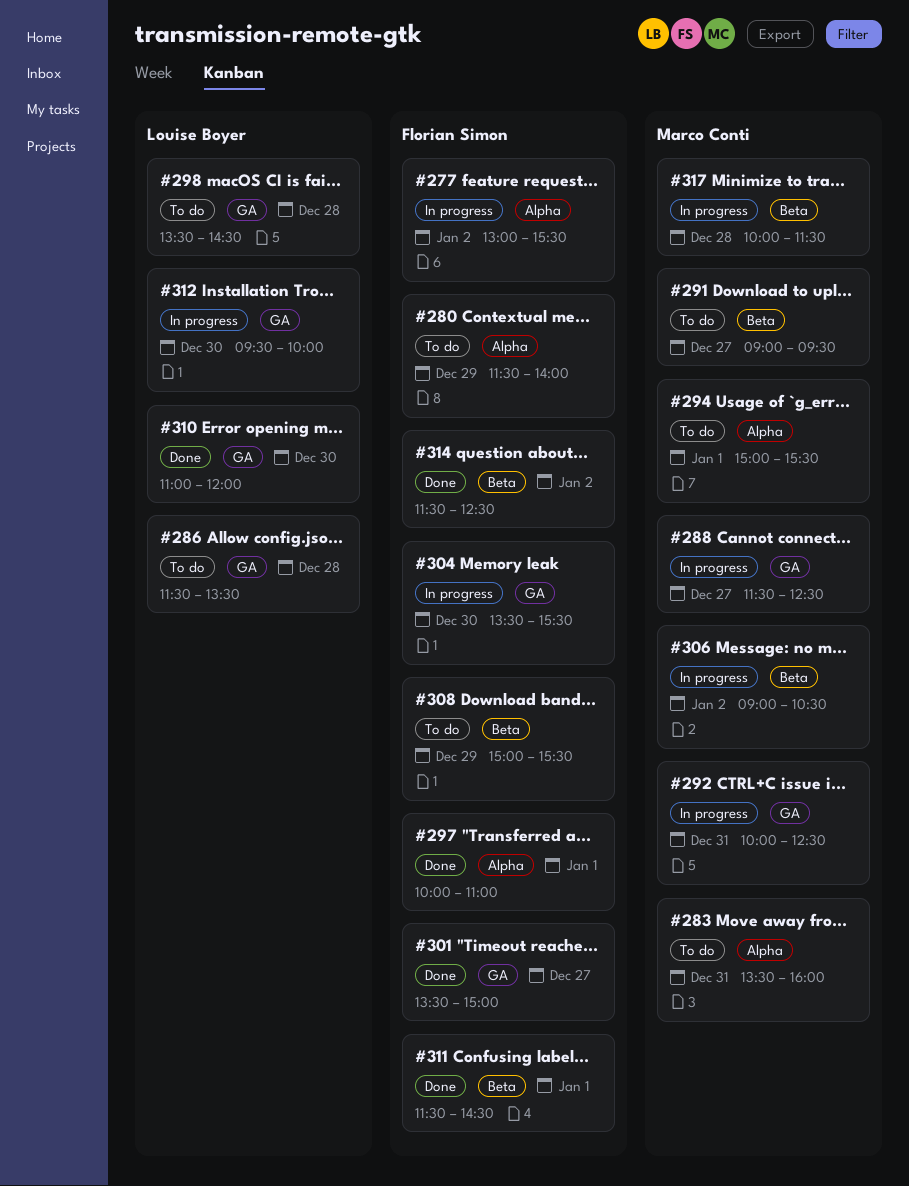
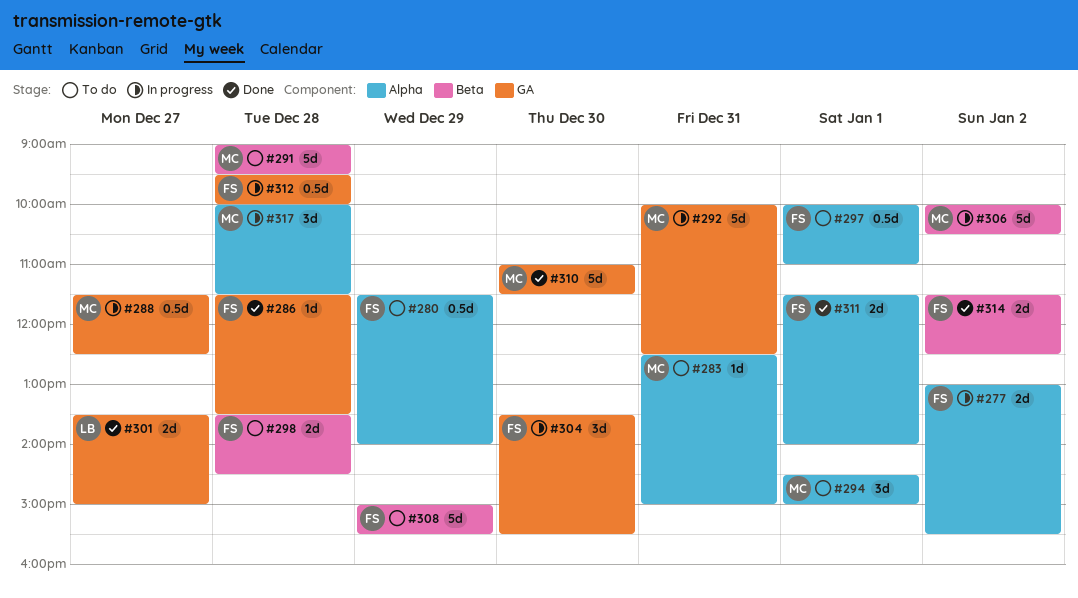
#283, begins: 13:30 -> 12:30
#283, ends: 16:00 -> 15:00
#286, status: To do -> Done
#286, owner: Louise Boyer -> Florian Simon
#291, day: Dec 27 -> Dec 28
#294, begins: 15:00 -> 14:30
#294, ends: 15:30 -> 15:00
#297, status: Done -> To do
#298, owner: Louise Boyer -> Florian Simon
#298, label: GA -> Beta
#301, owner: Florian Simon -> Louise Boyer
#306, begins: 09:00 -> 10:00
#310, owner: Louise Boyer -> Marco Conti
#310, ends: 12:00 -> 11:30
#311, label: Beta -> Alpha
#311, ends: 14:30 -> 14:00
#312, owner: Louise Boyer -> Florian Simon
#312, day: Dec 30 -> Dec 28
#317, label: Beta -> Alpha

